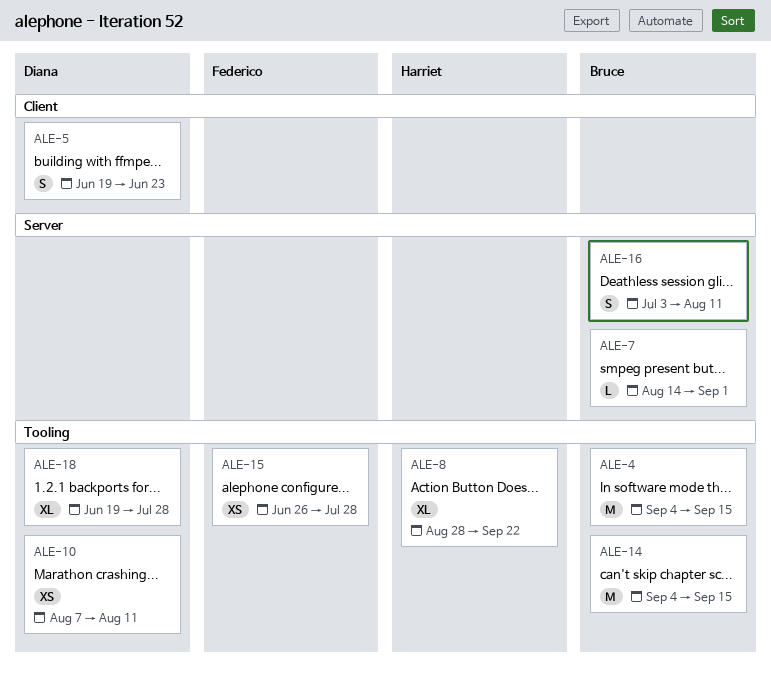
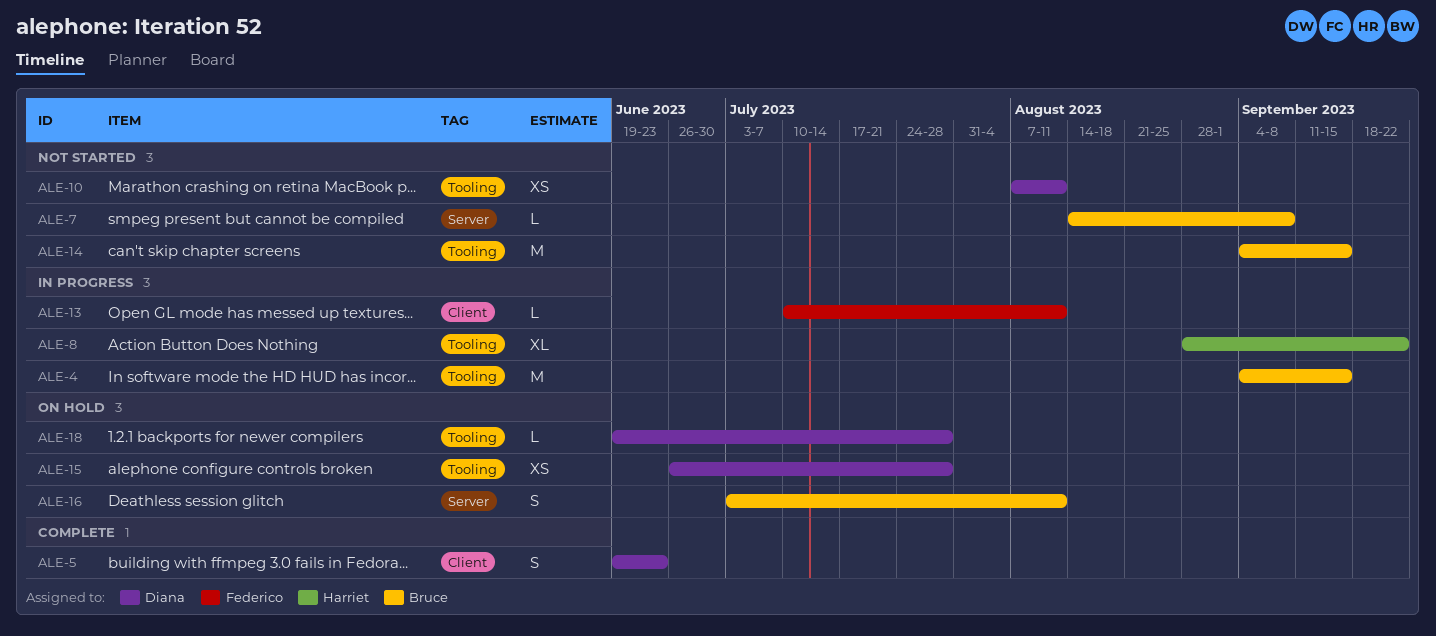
ALE-7, due: Sep 1 -> Sep 8
ALE-13: none -> present
ALE-15, owner: Federico -> Diana
ALE-18, estimate: XL -> L

